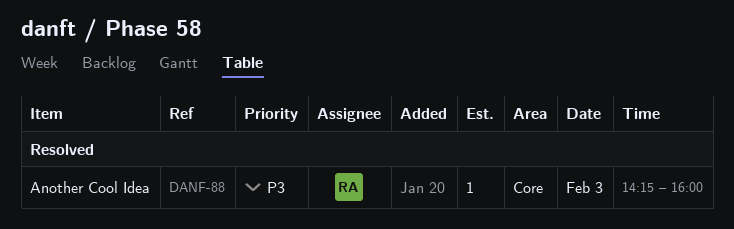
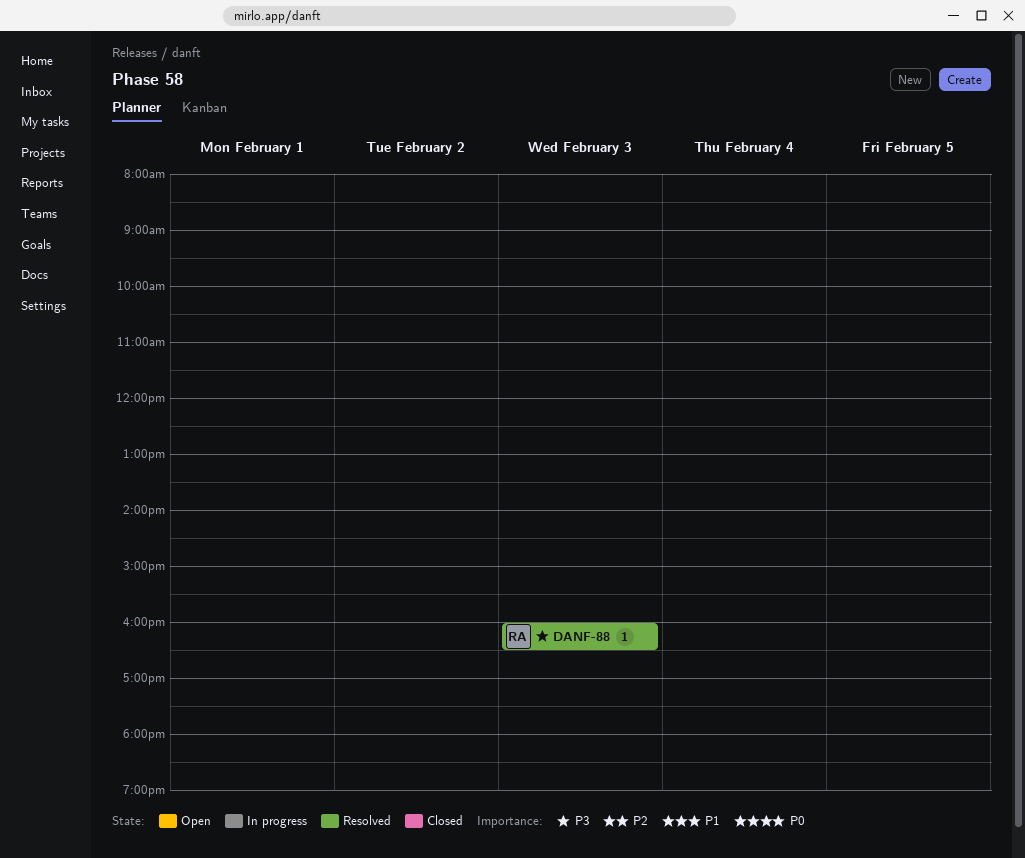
DANF-88, begins: 14:15 -> 16:00
DANF-88, ends: 16:00 -> 16:30

